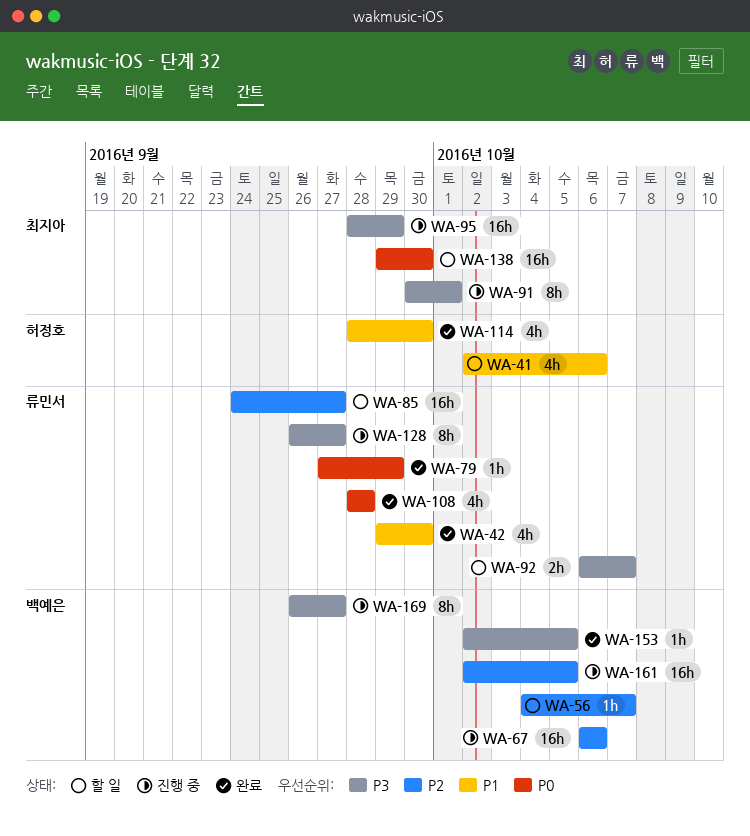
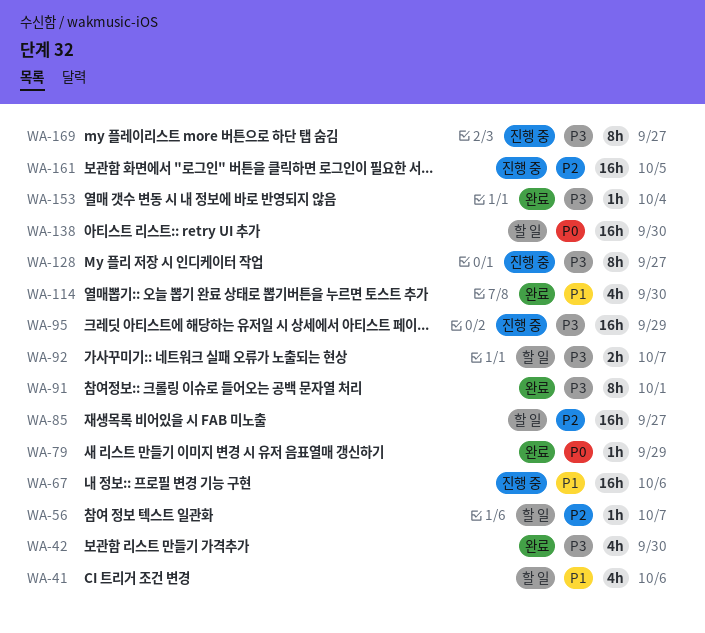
WA-42, priority: P1 -> P3
WA-67, priority: P2 -> P1
WA-91, status: 진행 중 -> 완료
WA-108: present -> none
WA-153, due: Oct 5 -> Oct 4

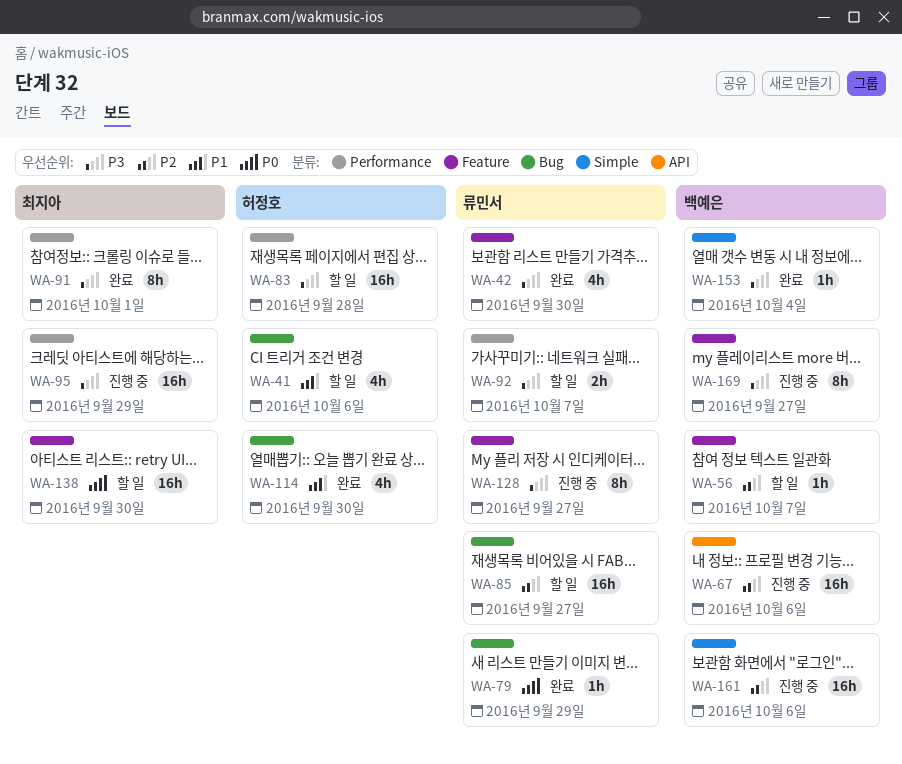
WA-67, priority: P1 -> P2
WA-83: none -> present
WA-161, due: Oct 5 -> Oct 6

